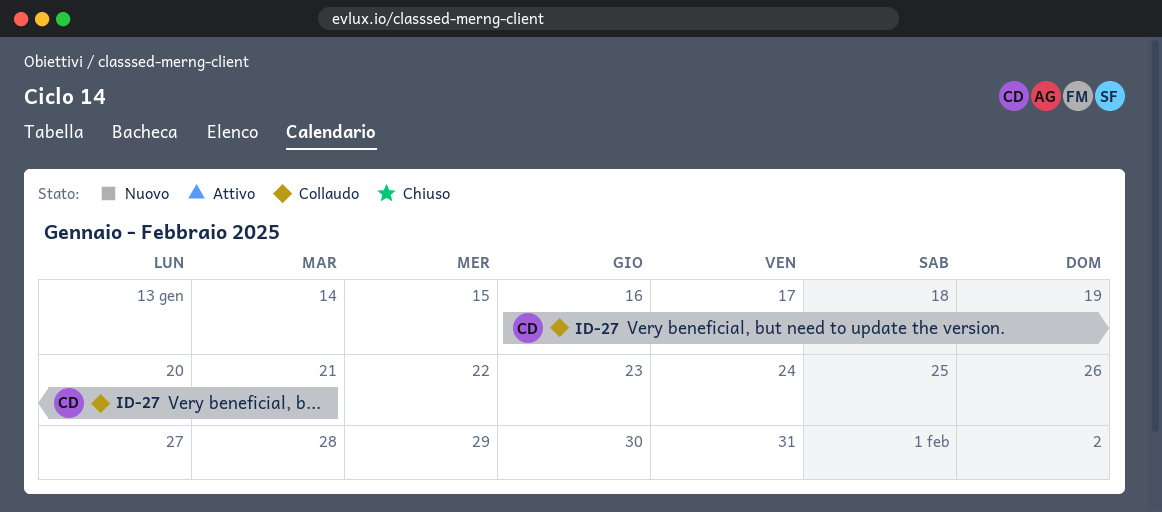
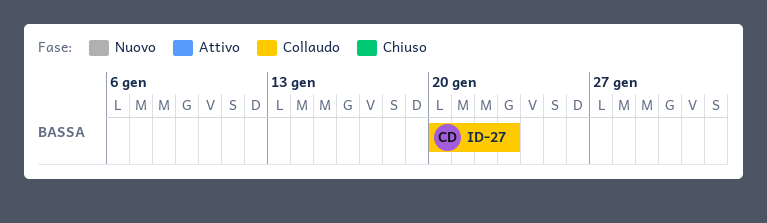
ID-27, start: Jan 16 -> Jan 20
ID-27, due: Jan 21 -> Jan 23

